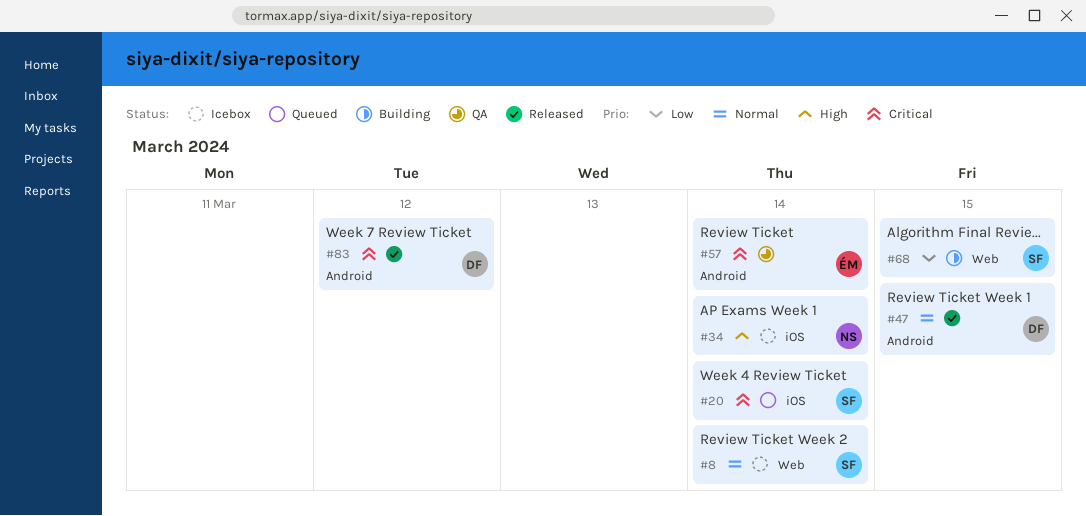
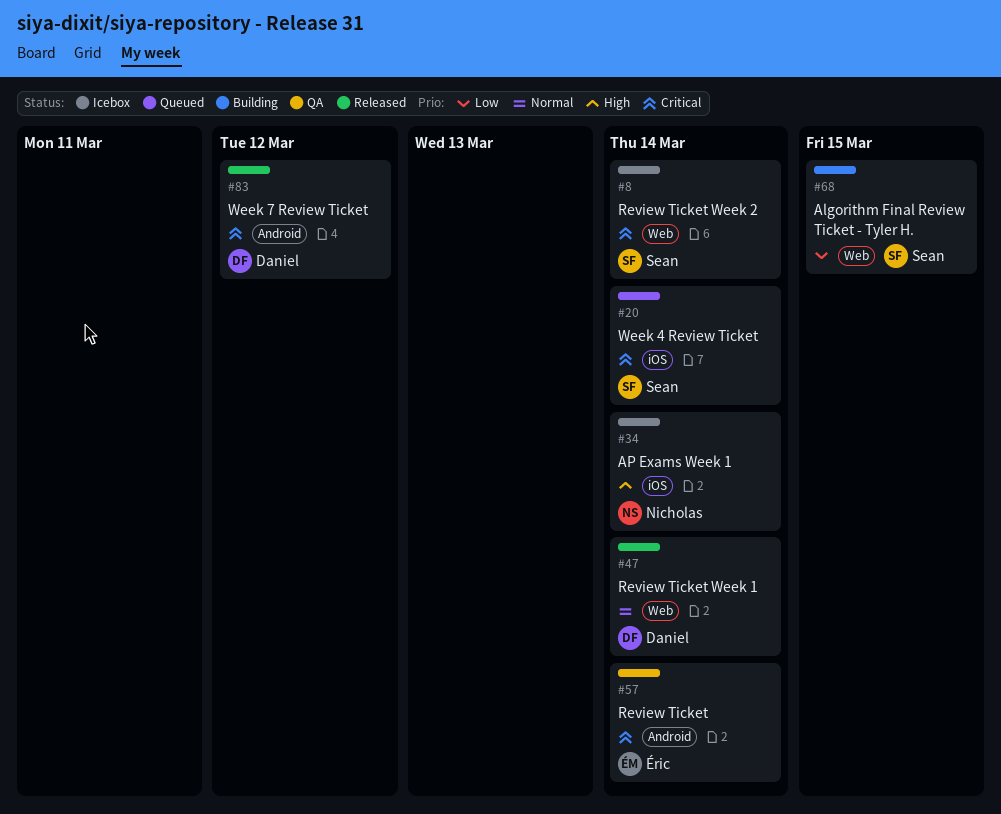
#8, priority: Normal -> Critical
#47, label: Android -> Web
#47, due: Mar 15 -> Mar 14

